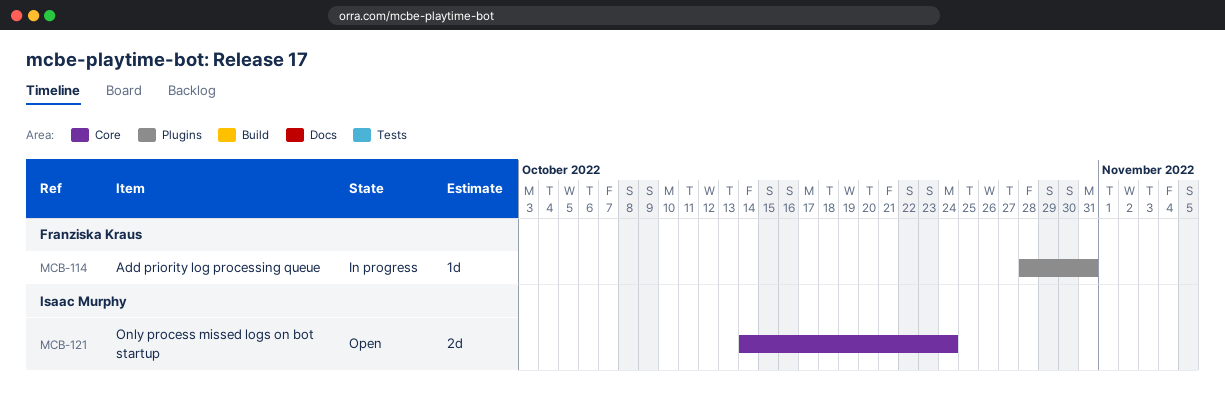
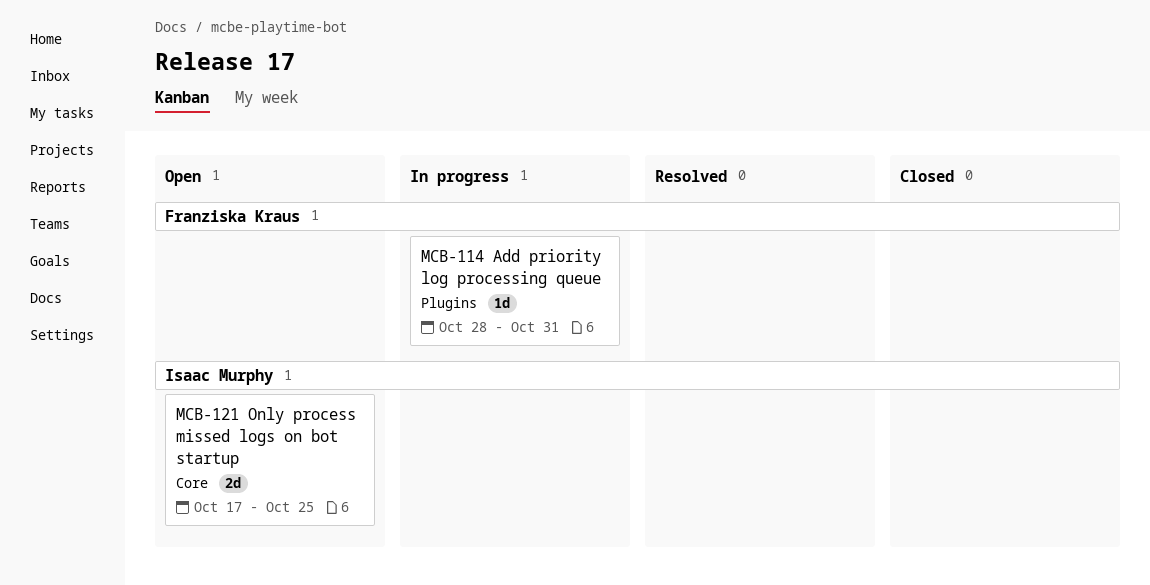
MCB-121, start: Oct 14 -> Oct 17
MCB-121, due: Oct 24 -> Oct 25

